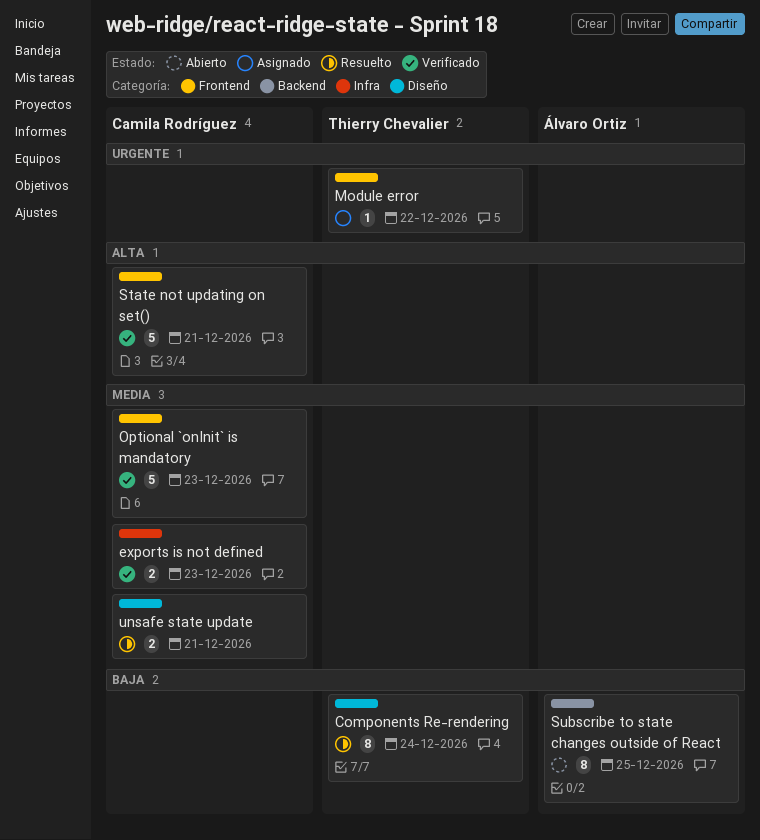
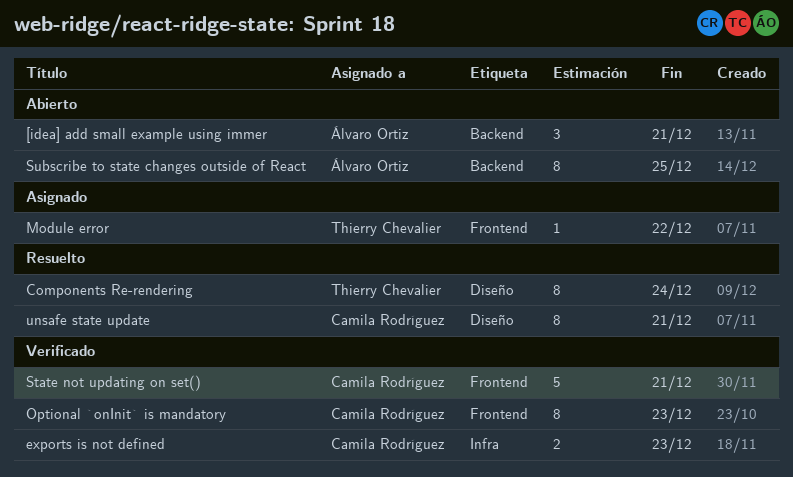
[idea] add small example using immer: none -> present
Optional `onInit` is mandatory, estimate: 5 -> 8
unsafe state update, estimate: 2 -> 8

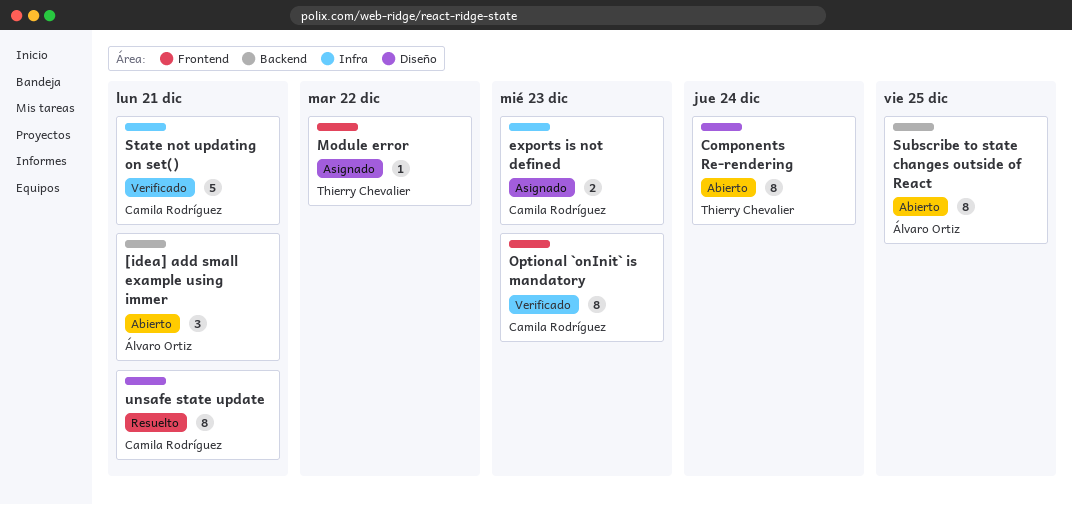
Components Re-rendering, status: Resuelto -> Abierto
exports is not defined, status: Verificado -> Asignado
State not updating on set(), label: Frontend -> Infra

